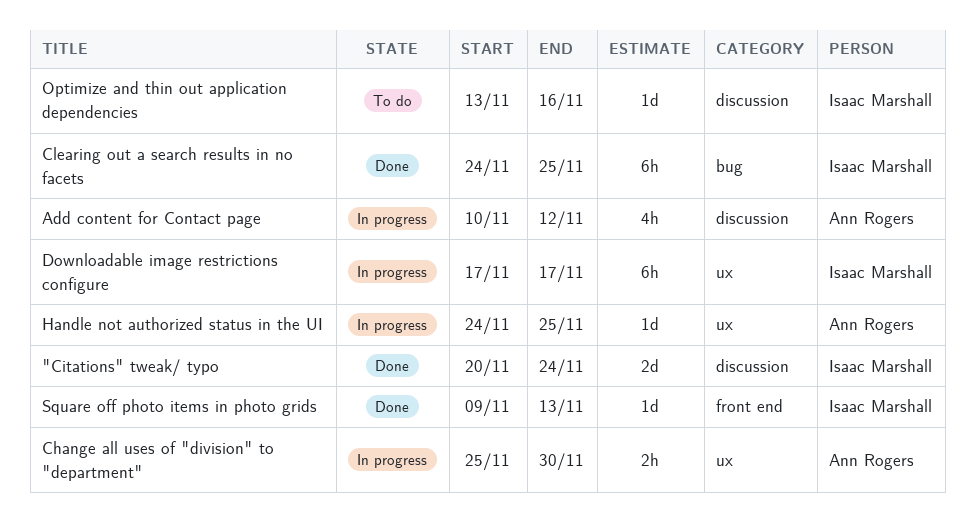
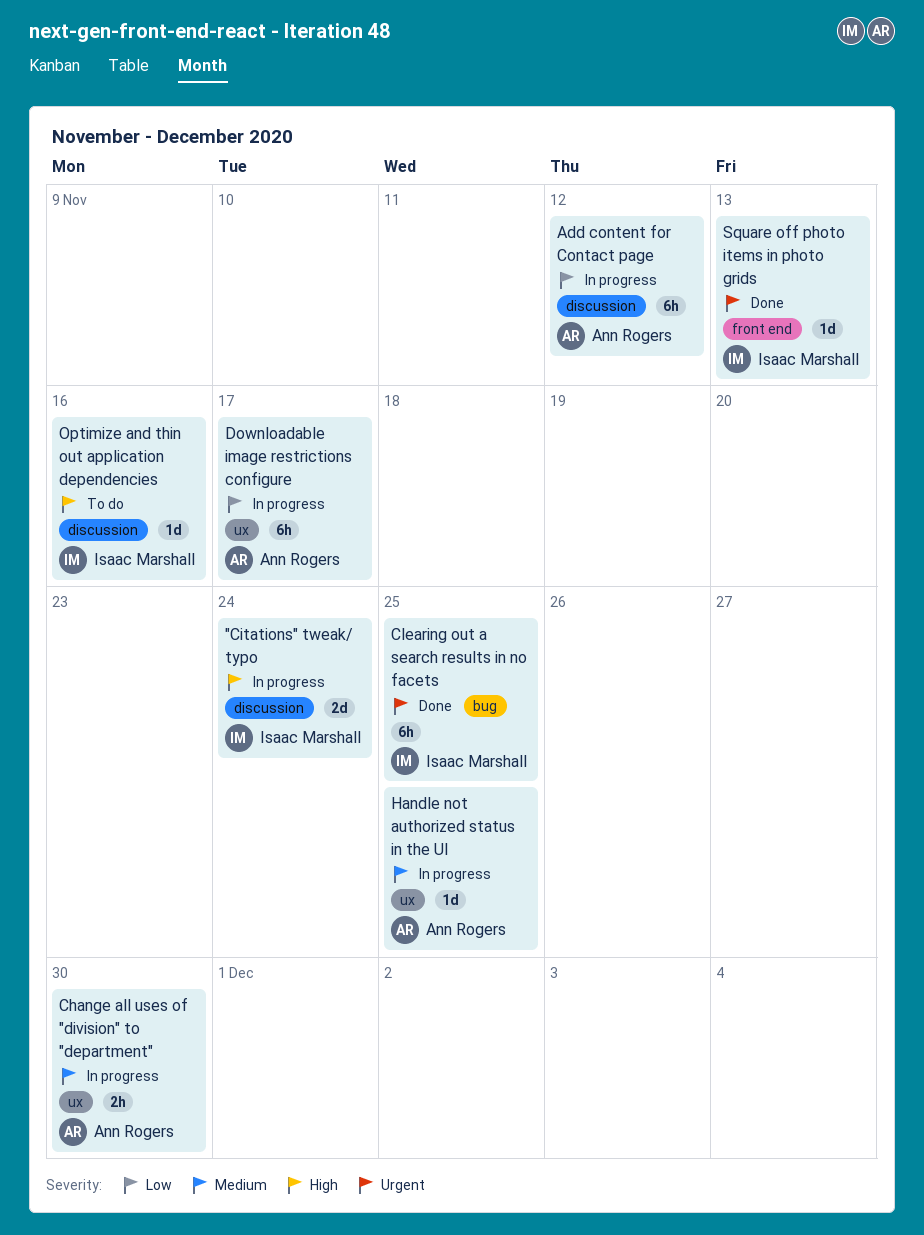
"Citations" tweak/ typo, status: Done -> In progress
Add content for Contact page, estimate: 4h -> 6h
Downloadable image restrictions configure, owner: Isaac Marshall -> Ann Rogers

